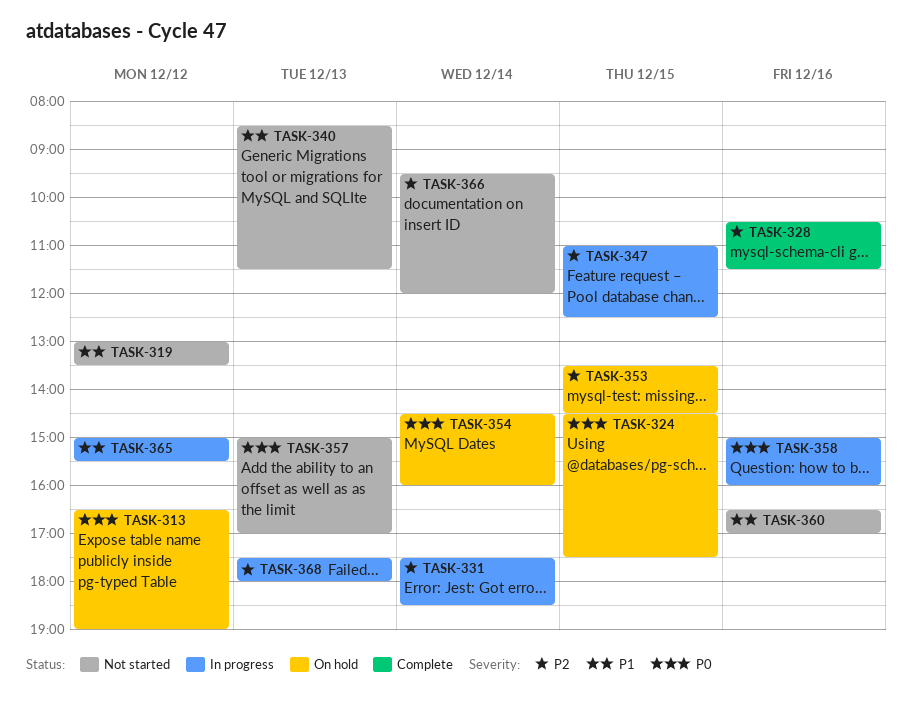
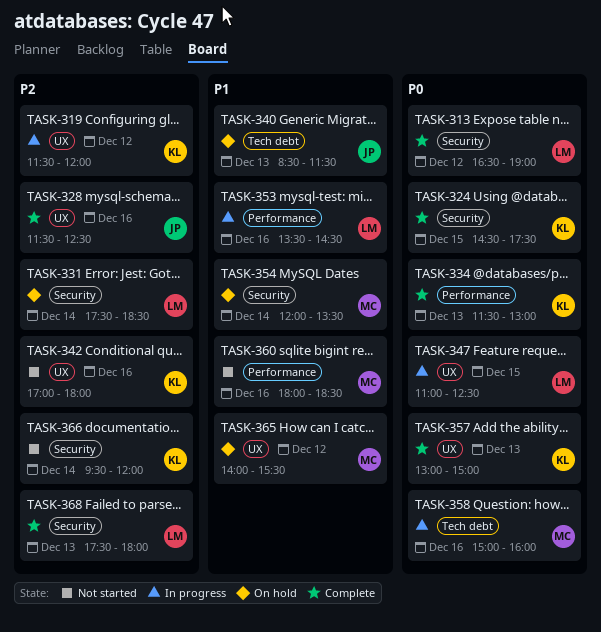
TASK-313, status: On hold -> Complete
TASK-319, status: Not started -> In progress
TASK-319, priority: P1 -> P2
TASK-319, begins: 13:00 -> 11:30
TASK-319, ends: 13:30 -> 12:00
TASK-324, status: On hold -> Complete
TASK-328, begins: 10:30 -> 11:30
TASK-328, ends: 11:30 -> 12:30
TASK-331, status: In progress -> On hold
TASK-334: none -> present
TASK-340, status: Not started -> On hold
TASK-342: none -> present
TASK-347, priority: P2 -> P0
TASK-353, status: On hold -> In progress
TASK-353, priority: P2 -> P1
TASK-353, day: Dec 15 -> Dec 16
TASK-354, priority: P0 -> P1
TASK-354, begins: 14:30 -> 12:00
TASK-354, ends: 16:00 -> 13:30
TASK-357, status: Not started -> Complete
TASK-357, begins: 15:00 -> 13:00
TASK-357, ends: 17:00 -> 15:00
TASK-360, begins: 16:30 -> 18:00
TASK-360, ends: 17:00 -> 18:30
TASK-365, status: In progress -> On hold
TASK-365, begins: 15:00 -> 14:00
TASK-368, status: In progress -> Complete

